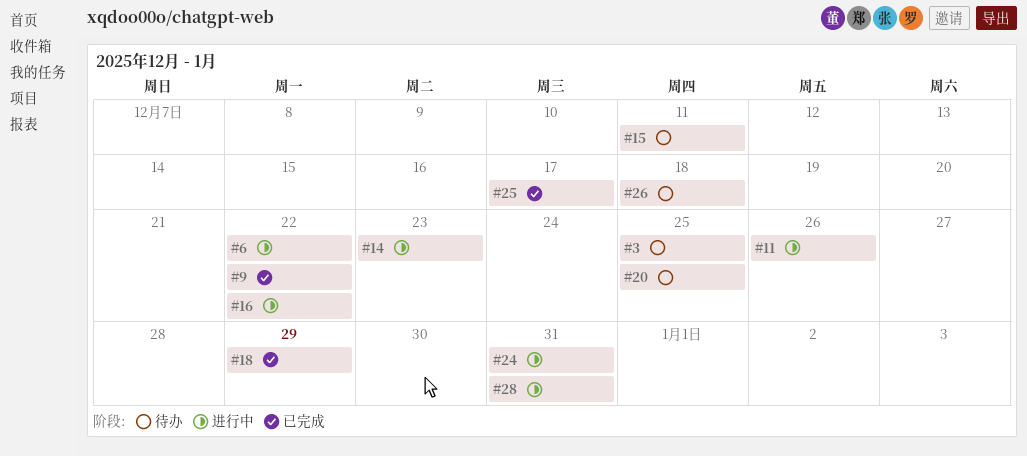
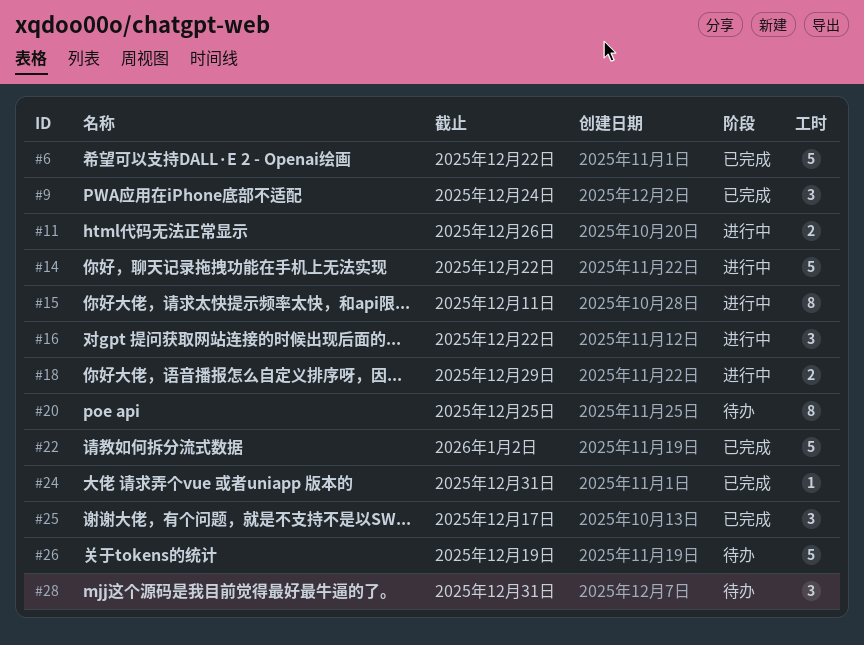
#3: present -> none
#6, status: 进行中 -> 已完成
#9, due: Dec 22 -> Dec 24
#14, due: Dec 23 -> Dec 22
#15, status: 待办 -> 进行中
#18, status: 已完成 -> 进行中
#22: none -> present
#24, status: 进行中 -> 已完成
#26, due: Dec 18 -> Dec 19
#28, status: 进行中 -> 待办

